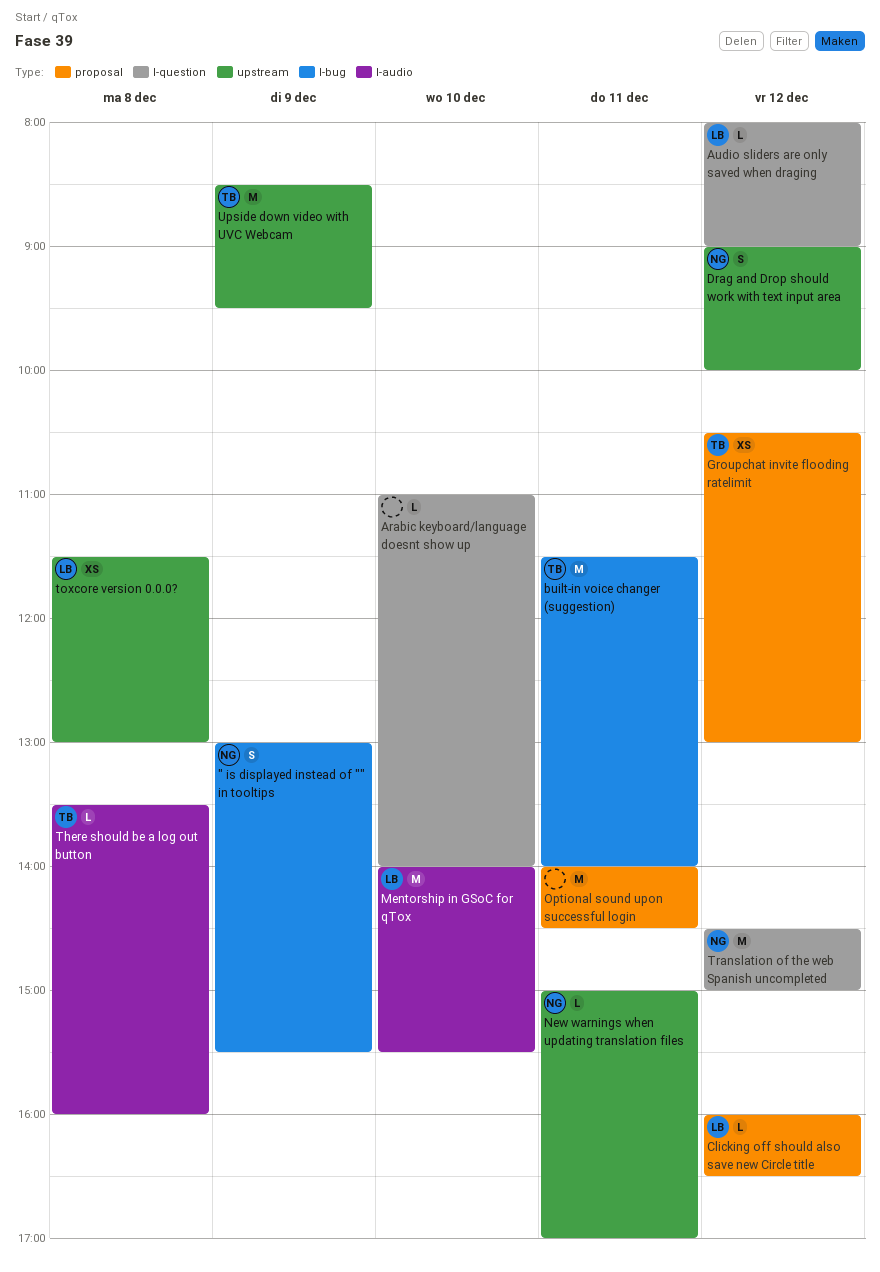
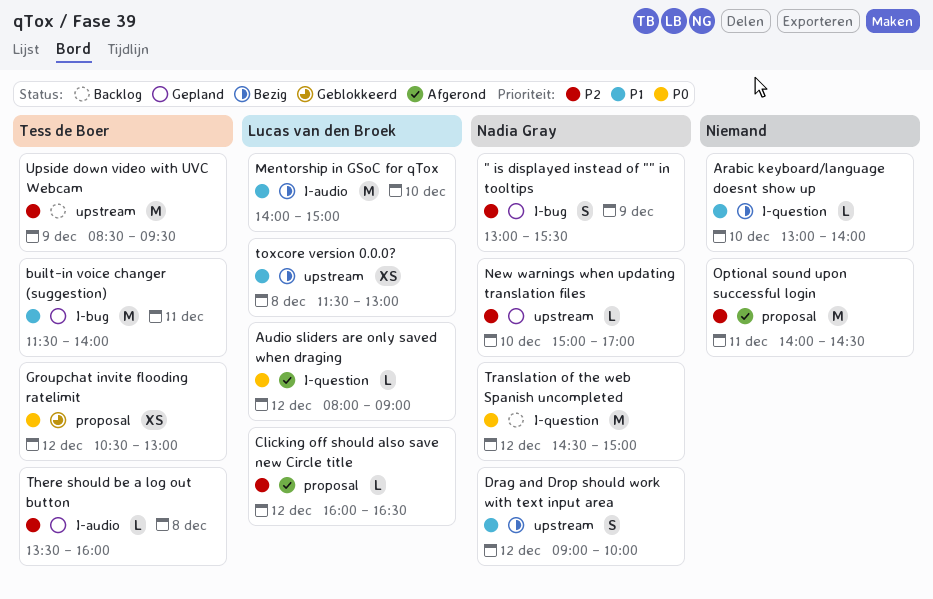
Arabic keyboard/language doesnt show up, begins: 11:00 -> 13:00
Mentorship in GSoC for qTox, ends: 15:30 -> 15:00
New warnings when updating translation files, day: Dec 11 -> Dec 10

